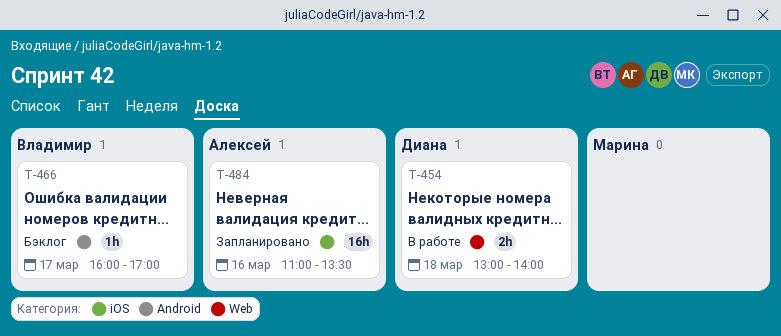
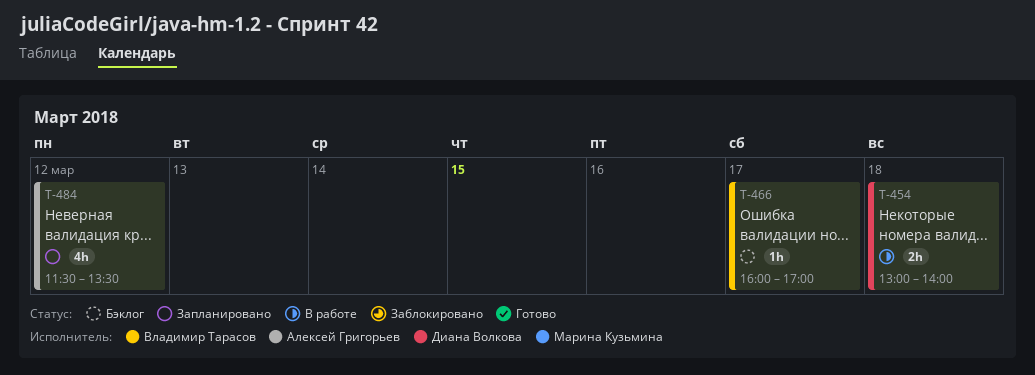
T-484, estimate: 16h -> 4h
T-484, day: Mar 16 -> Mar 12
T-484, begins: 11:00 -> 11:30

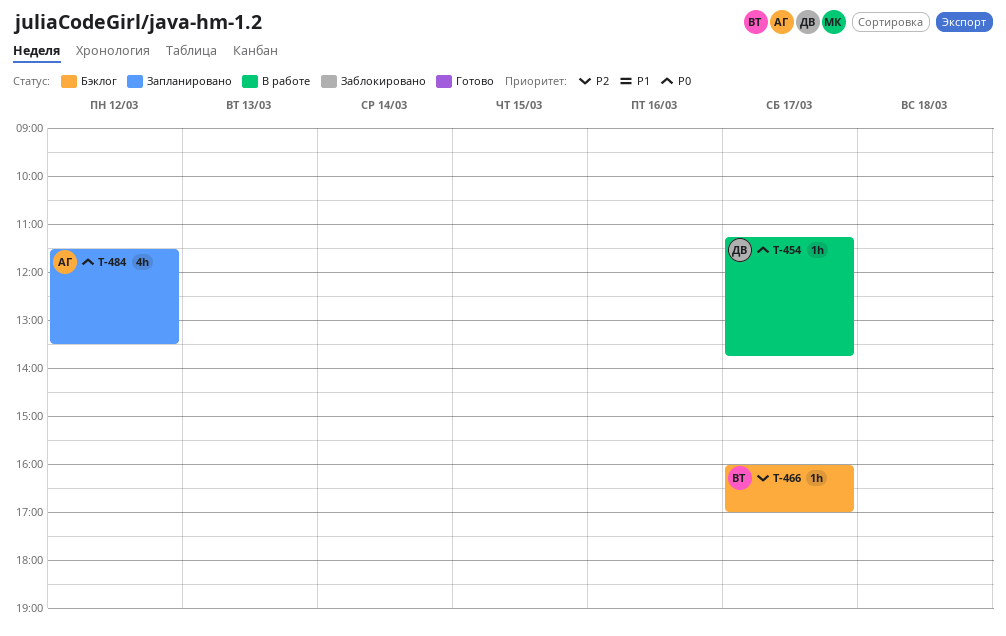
T-454, estimate: 2h -> 1h
T-454, day: Mar 18 -> Mar 17
T-454, begins: 13:00 -> 11:15
T-454, ends: 14:00 -> 13:45

